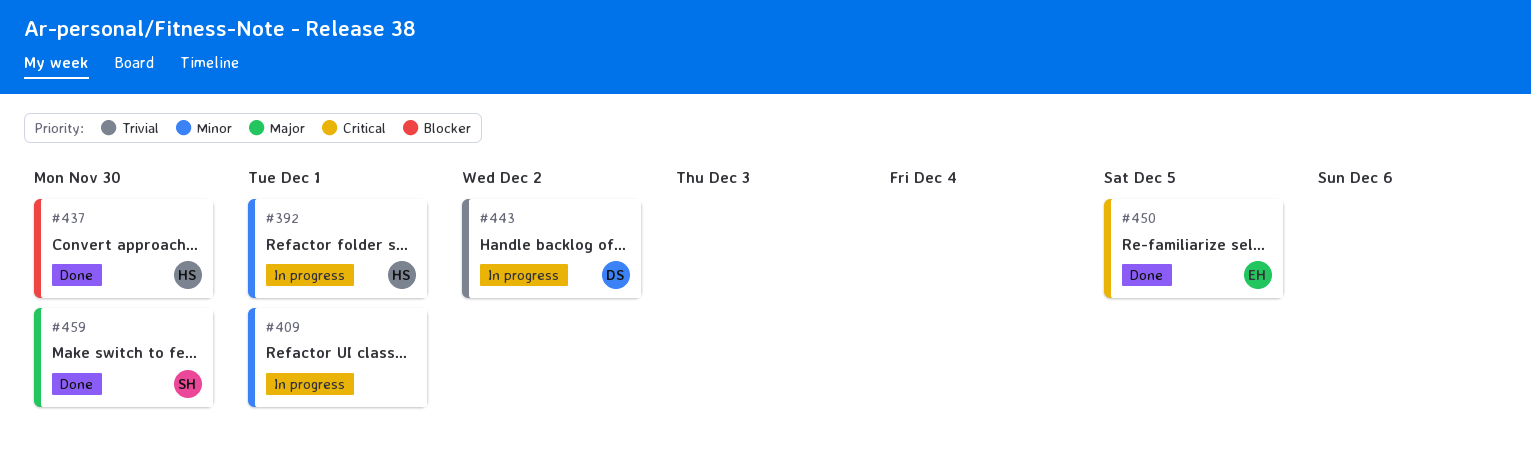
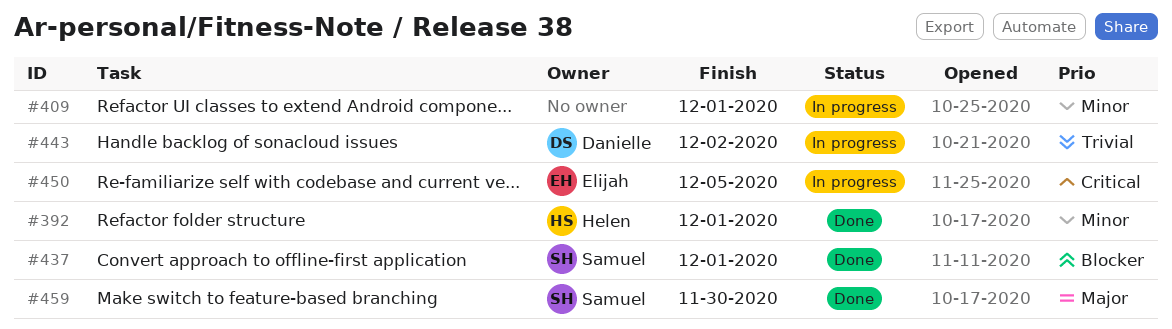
#392, status: In progress -> Done
#437, owner: Helen -> Samuel
#437, due: Nov 30 -> Dec 1
#450, status: Done -> In progress

